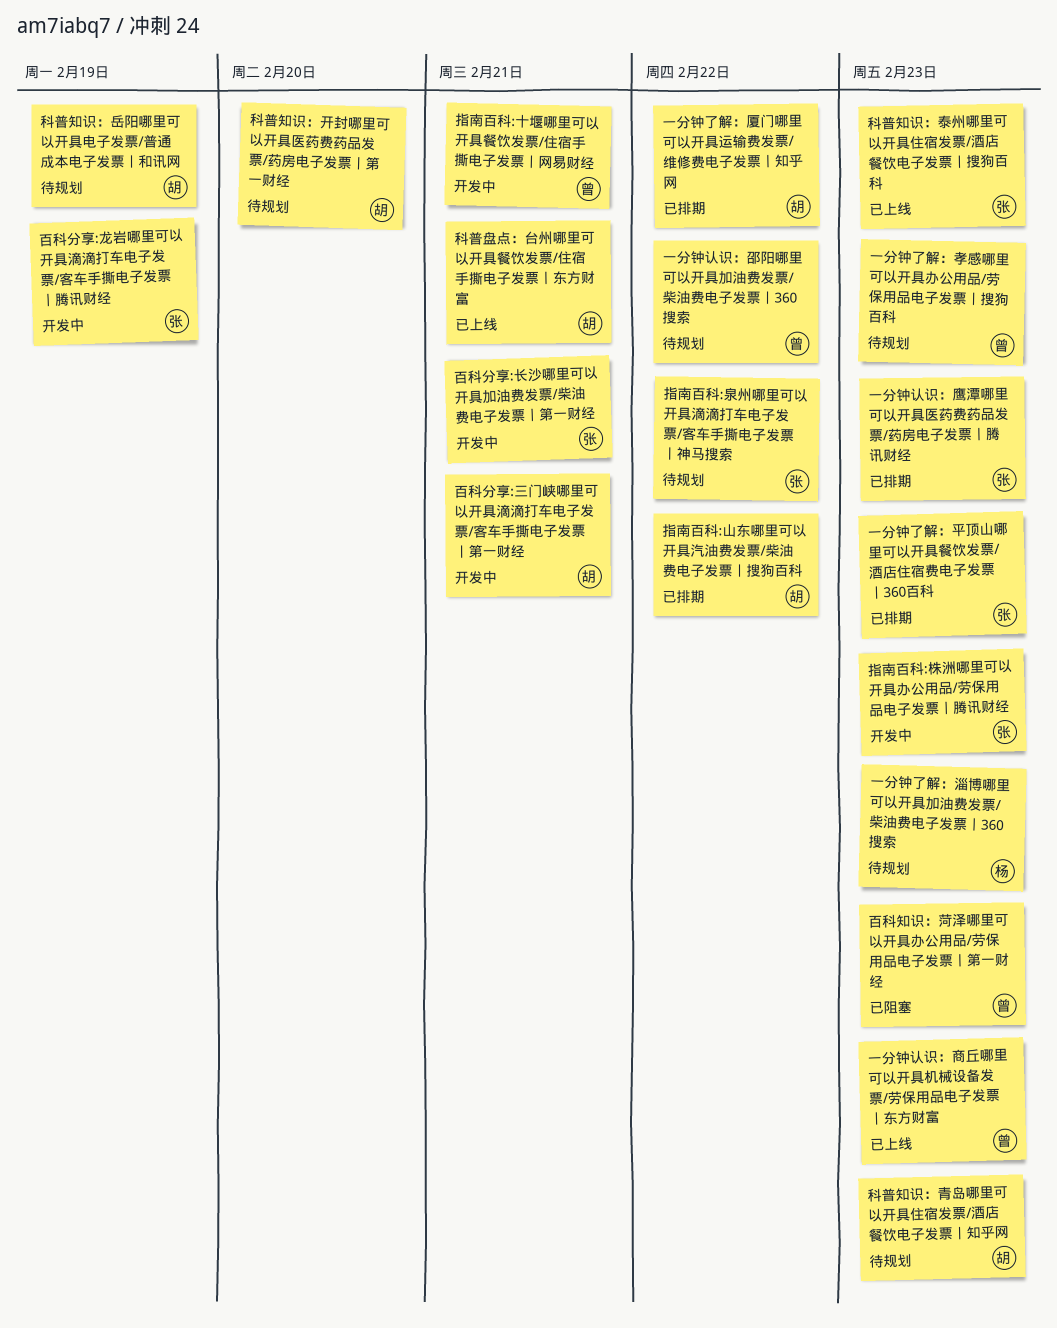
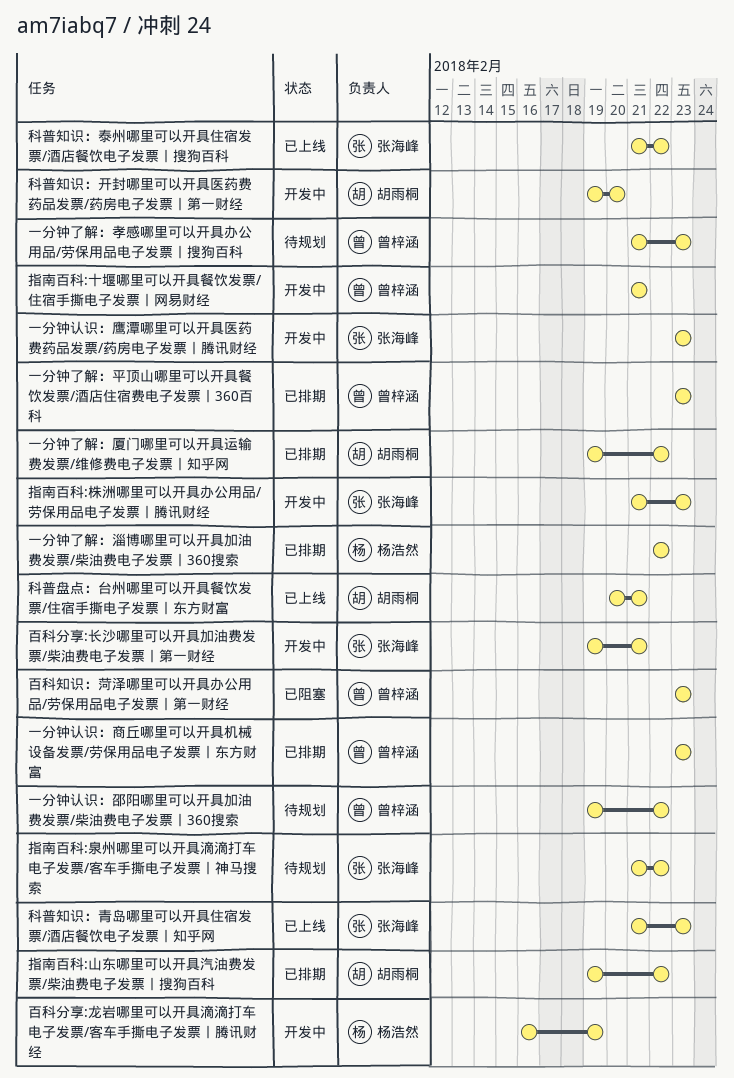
一分钟了解：平顶山哪里可以开具餐饮发票/酒店住宿费电子发票丨360百科, owner: 张海峰 -> 曾梓涵
一分钟了解：淄博哪里可以开具加油费发票/柴油费电子发票丨360搜索, status: 待规划 -> 已排期
一分钟了解：淄博哪里可以开具加油费发票/柴油费电子发票丨360搜索, due: Feb 23 -> Feb 22
一分钟认识：商丘哪里可以开具机械设备发票/劳保用品电子发票丨东方财富, status: 已上线 -> 已排期
一分钟认识：鹰潭哪里可以开具医药费药品发票/药房电子发票丨腾讯财经, status: 已排期 -> 开发中
百科分享:三门峡哪里可以开具滴滴打车电子发票/客车手撕电子发票丨第一财经: present -> none
百科分享:龙岩哪里可以开具滴滴打车电子发票/客车手撕电子发票丨腾讯财经, owner: 张海峰 -> 杨浩然
科普知识：岳阳哪里可以开具电子发票/普通成本电子发票丨和讯网: present -> none
科普知识：开封哪里可以开具医药费药品发票/药房电子发票丨第一财经, status: 待规划 -> 开发中
科普知识：泰州哪里可以开具住宿发票/酒店餐饮电子发票丨搜狗百科, due: Feb 23 -> Feb 22
科普知识：青岛哪里可以开具住宿发票/酒店餐饮电子发票丨知乎网, status: 待规划 -> 已上线
科普知识：青岛哪里可以开具住宿发票/酒店餐饮电子发票丨知乎网, owner: 胡雨桐 -> 张海峰

